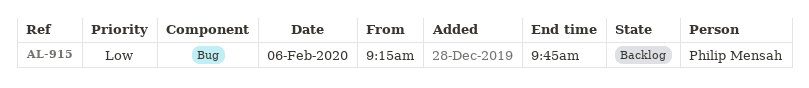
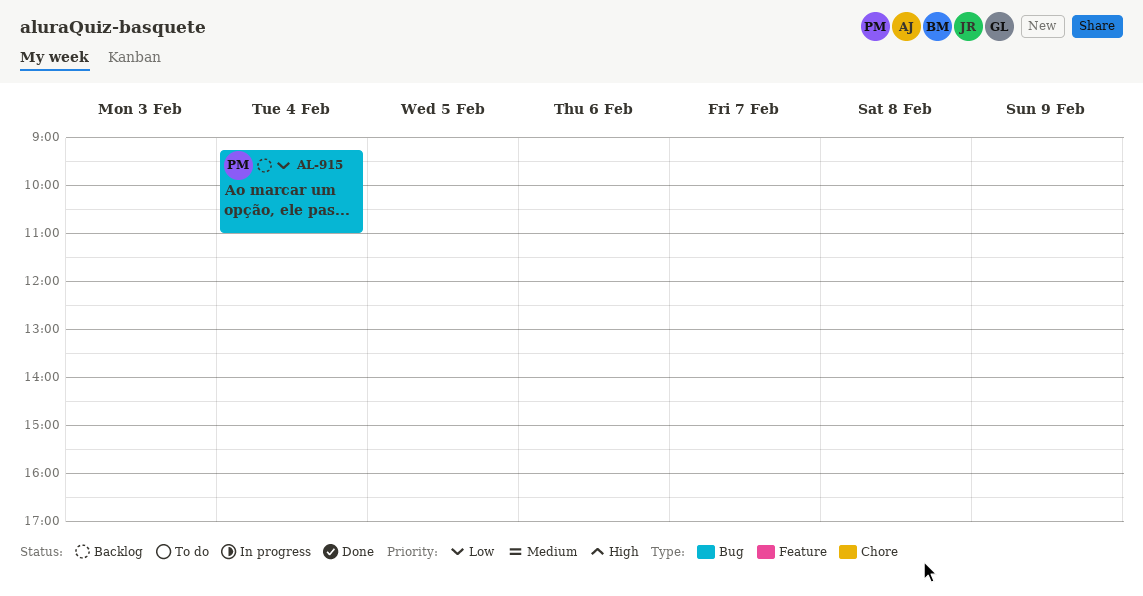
AL-915, day: Feb 6 -> Feb 4
AL-915, ends: 09:45 -> 11:00

